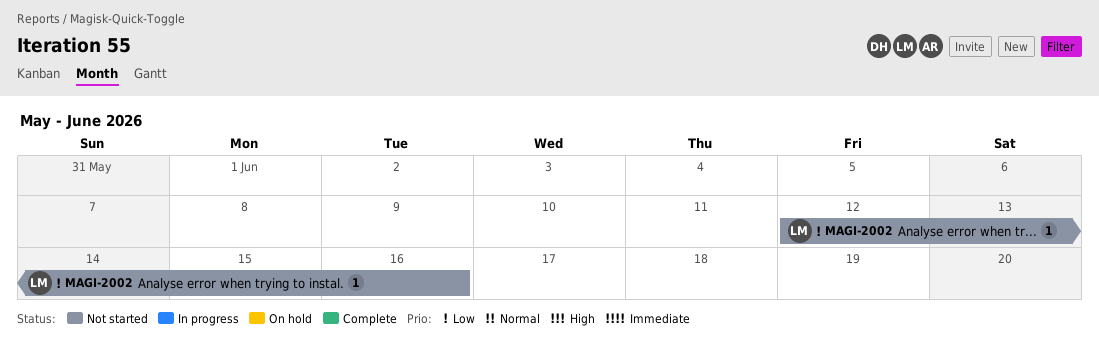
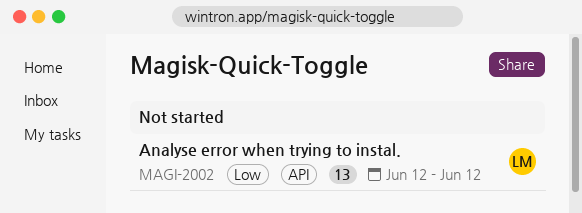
MAGI-2002, estimate: 1 -> 13
MAGI-2002, due: Jun 16 -> Jun 12

